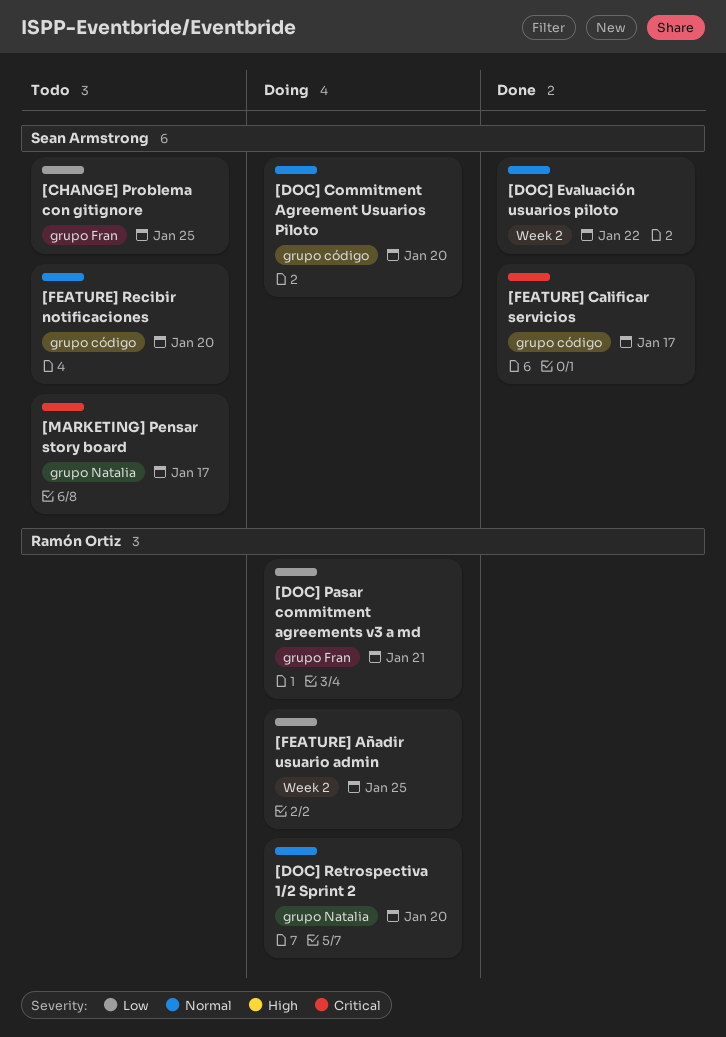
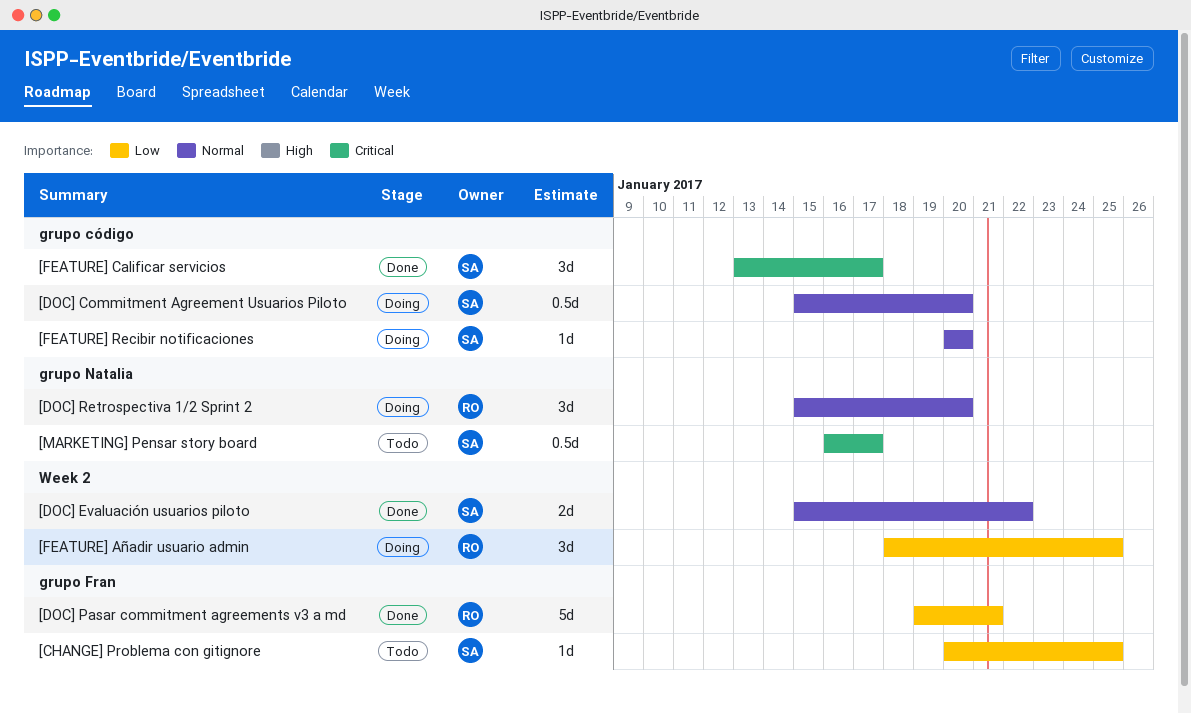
[DOC] Pasar commitment agreements v3 a md, status: Doing -> Done
[FEATURE] Recibir notificaciones, status: Todo -> Doing

